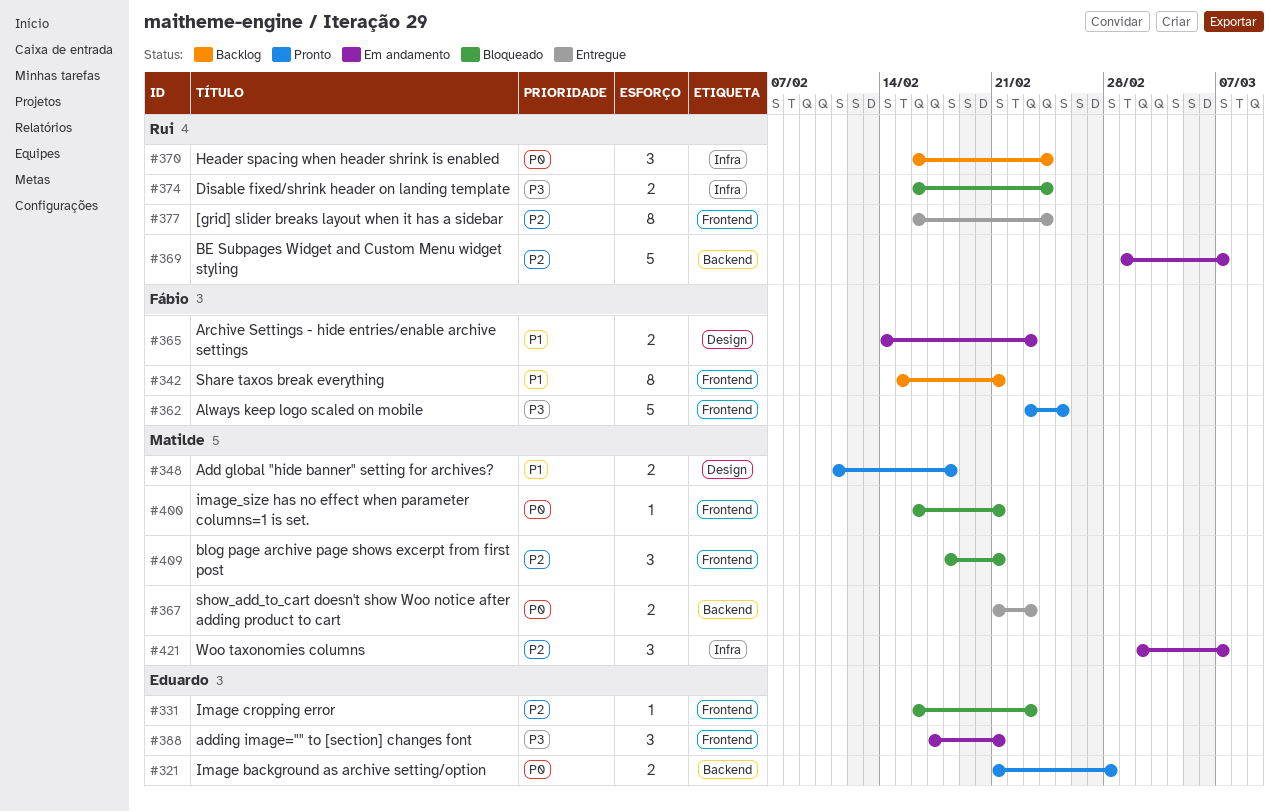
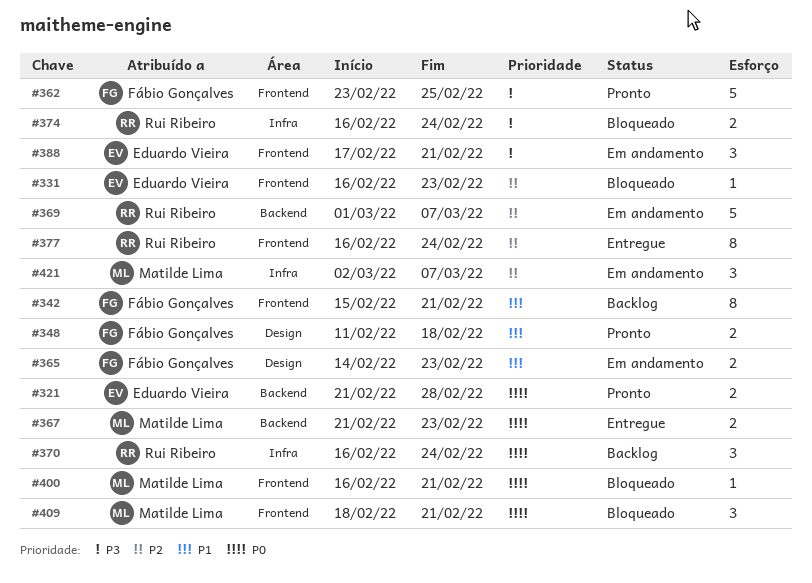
#348, owner: Matilde Lima -> Fábio Gonçalves
#409, priority: P2 -> P0

